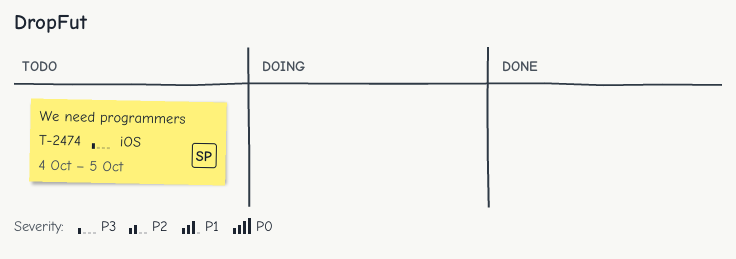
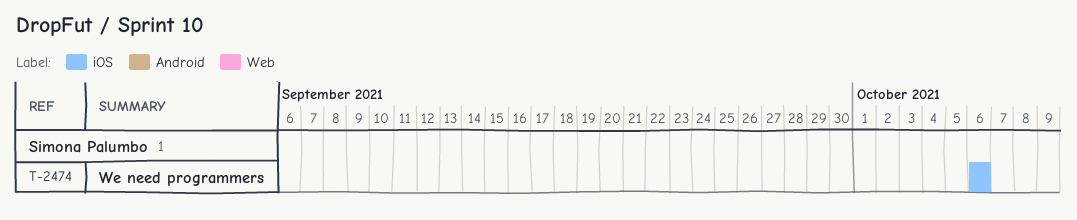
T-2474, start: Oct 4 -> Oct 6
T-2474, due: Oct 5 -> Oct 6

